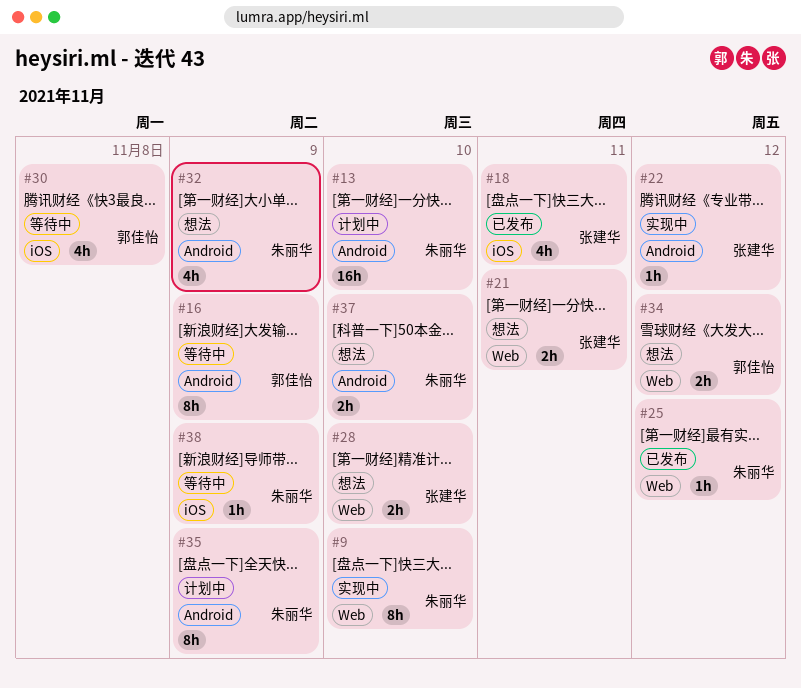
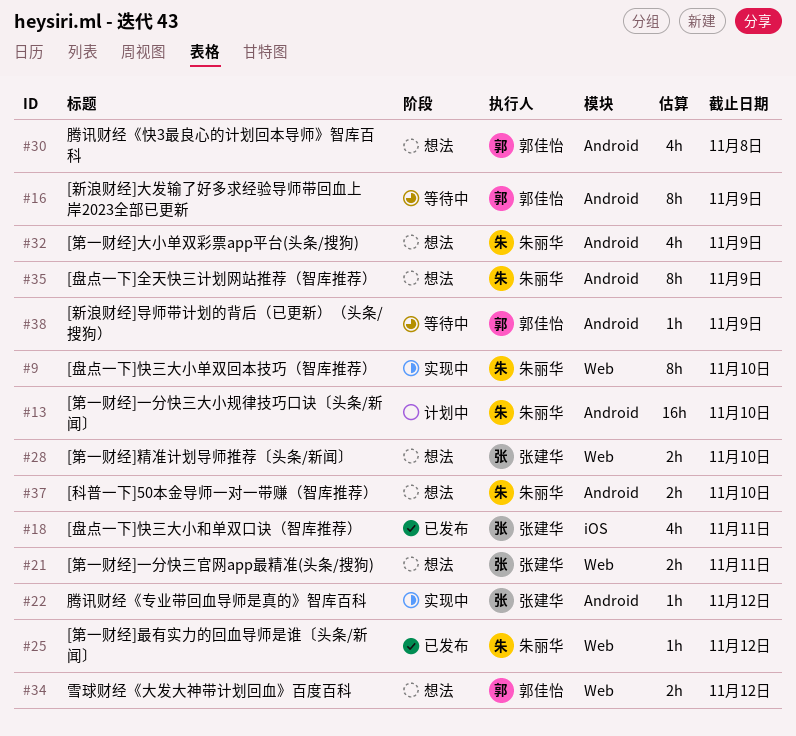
#30, status: 等待中 -> 想法
#30, label: iOS -> Android
#35, status: 计划中 -> 想法
#38, owner: 朱丽华 -> 郭佳怡
#38, label: iOS -> Android

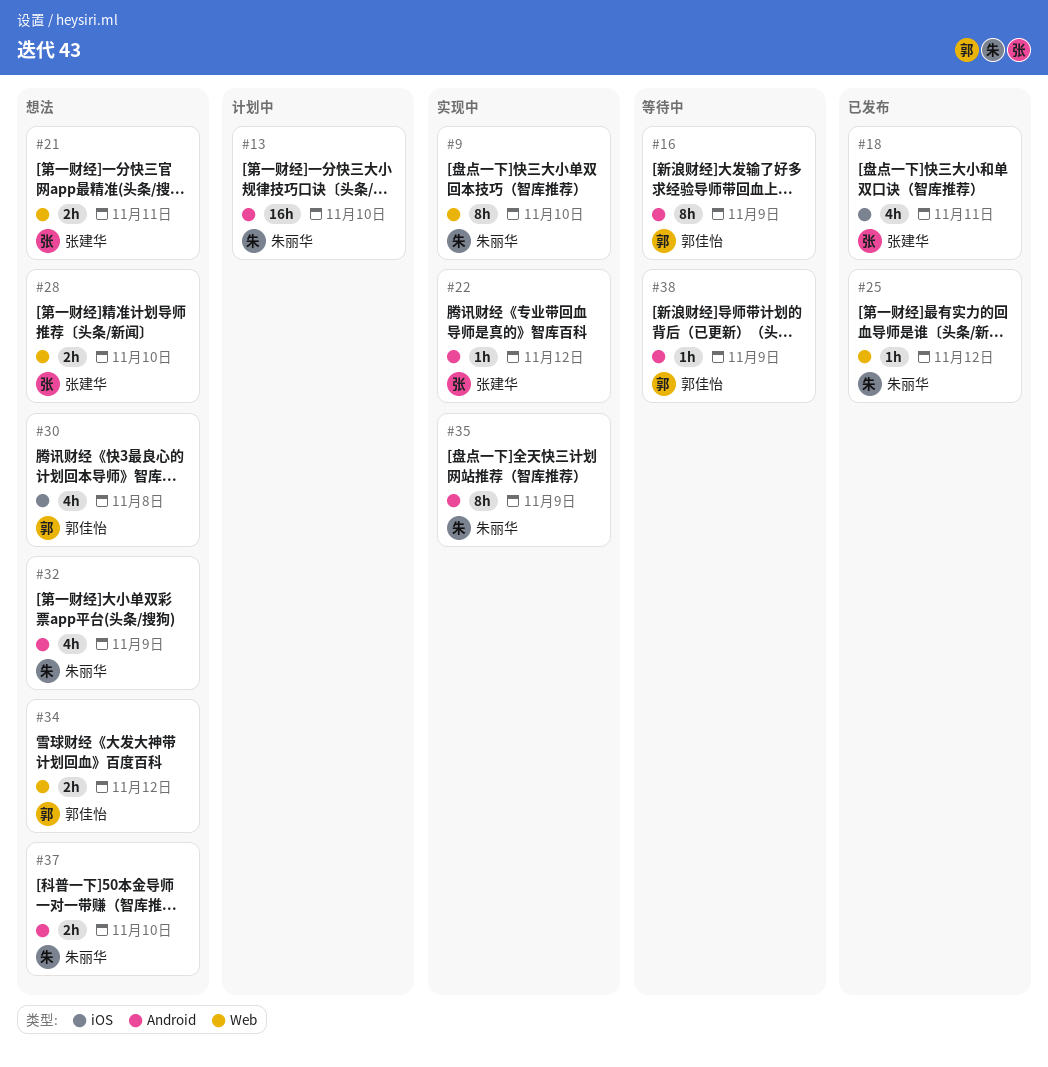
#30, label: Android -> iOS
#35, status: 想法 -> 实现中

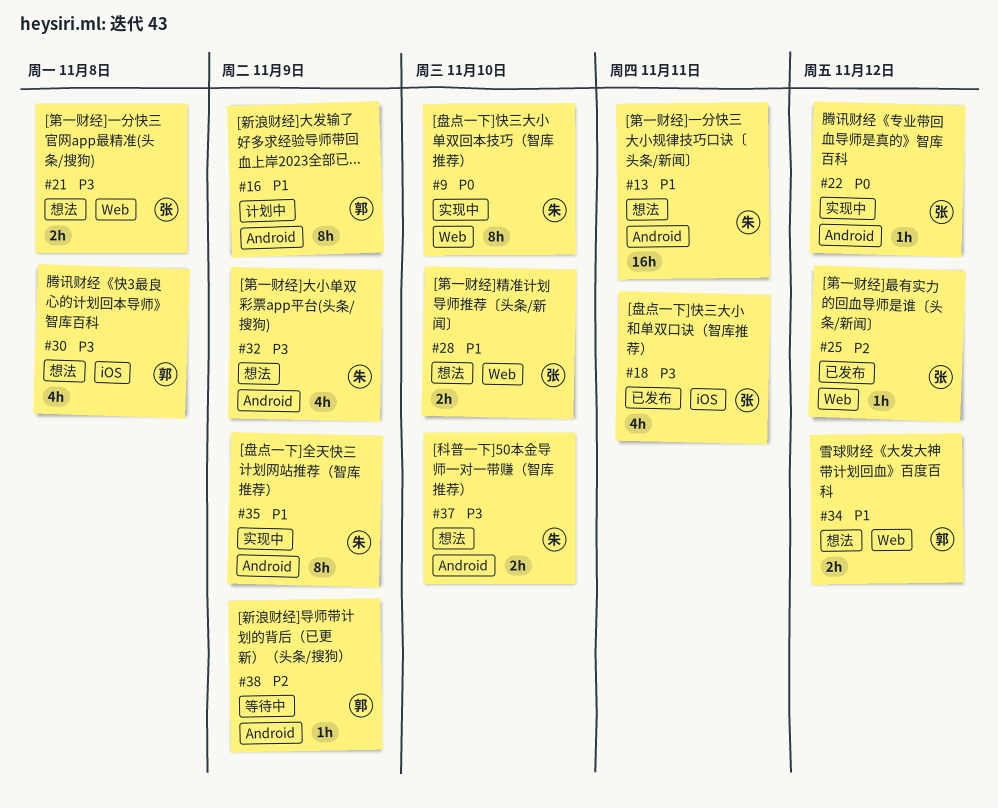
#13, status: 计划中 -> 想法
#13, due: Nov 10 -> Nov 11
#16, status: 等待中 -> 计划中
#21, due: Nov 11 -> Nov 8
#25, owner: 朱丽华 -> 张建华

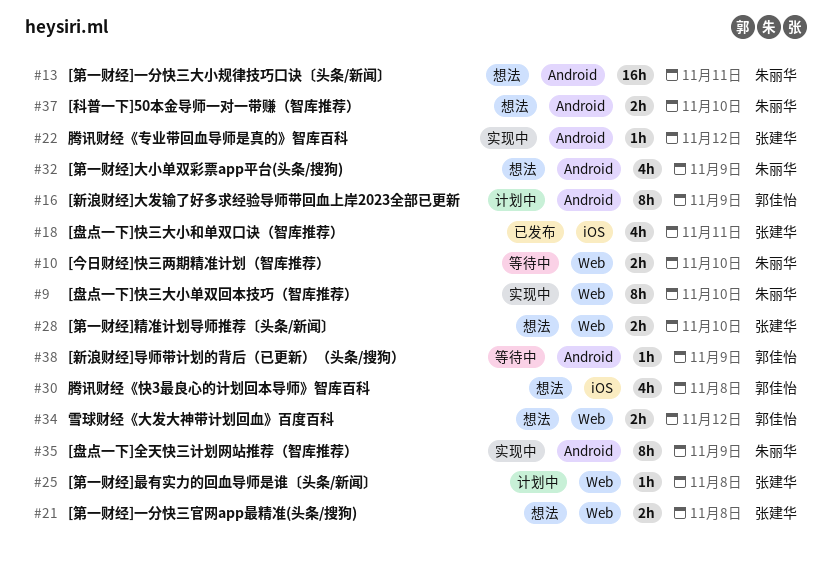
#10: none -> present
#25, status: 已发布 -> 计划中
#25, due: Nov 12 -> Nov 8

